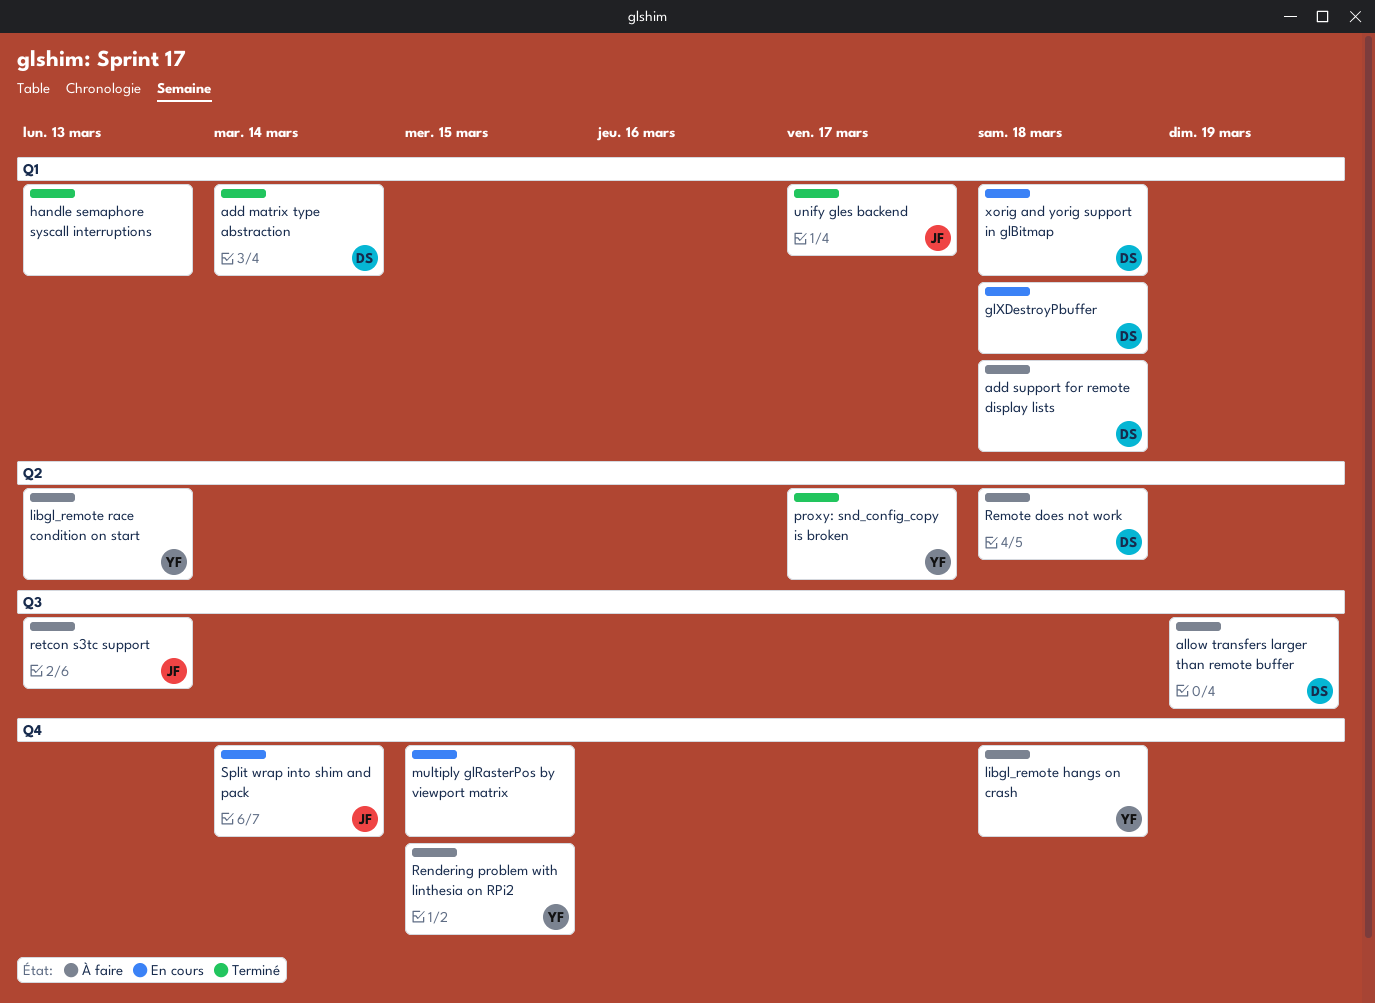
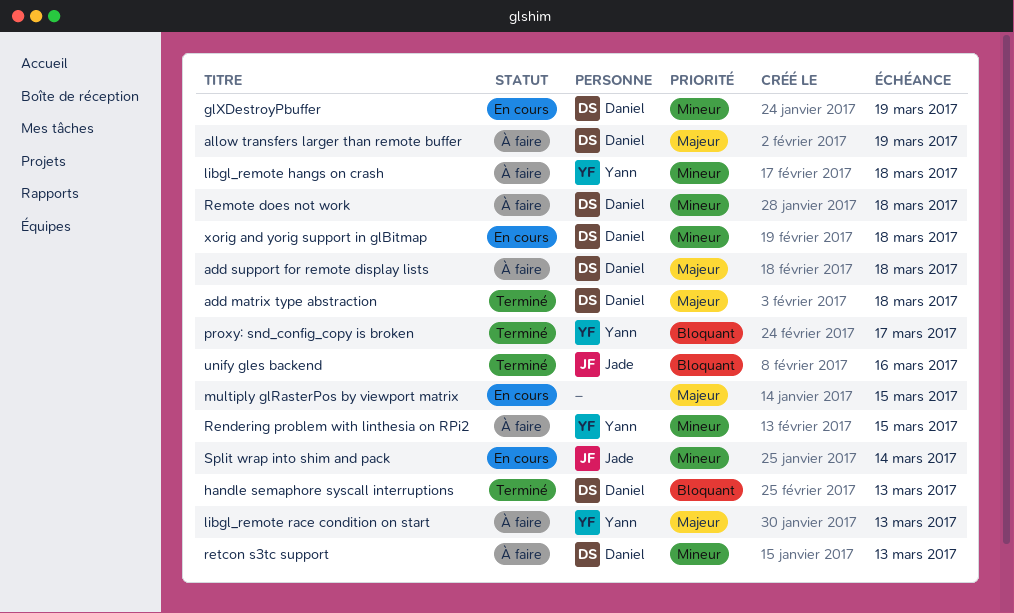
add matrix type abstraction, due: Mar 14 -> Mar 18
glXDestroyPbuffer, due: Mar 18 -> Mar 19
handle semaphore syscall interruptions, owner: none -> Daniel
retcon s3tc support, owner: Jade -> Daniel
unify gles backend, due: Mar 17 -> Mar 16

